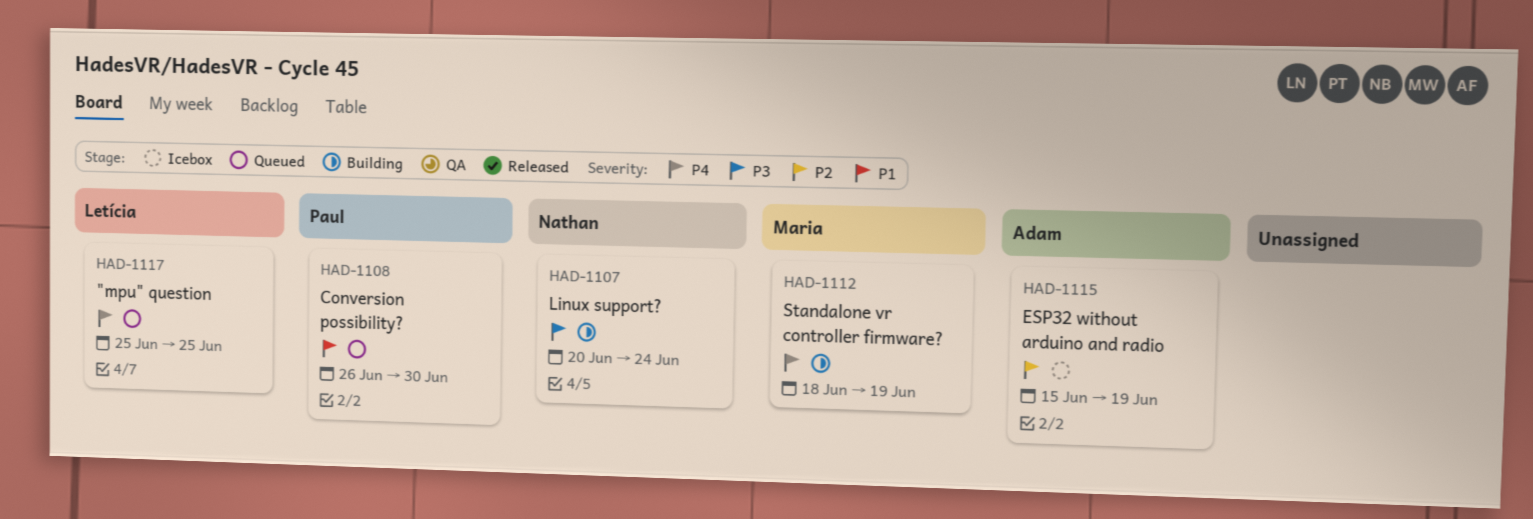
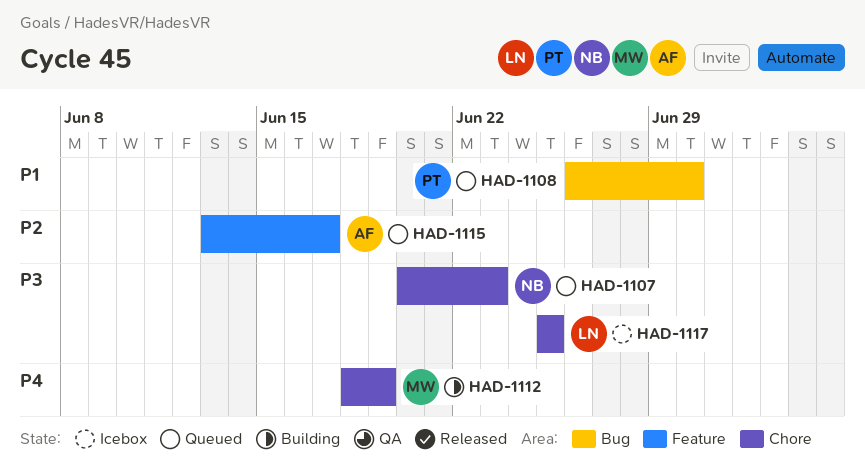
HAD-1107, status: Building -> Queued
HAD-1107, due: Jun 24 -> Jun 23
HAD-1115, status: Icebox -> Queued
HAD-1115, start: Jun 15 -> Jun 13
HAD-1115, due: Jun 19 -> Jun 17
HAD-1117, status: Queued -> Icebox
HAD-1117, priority: P4 -> P3

